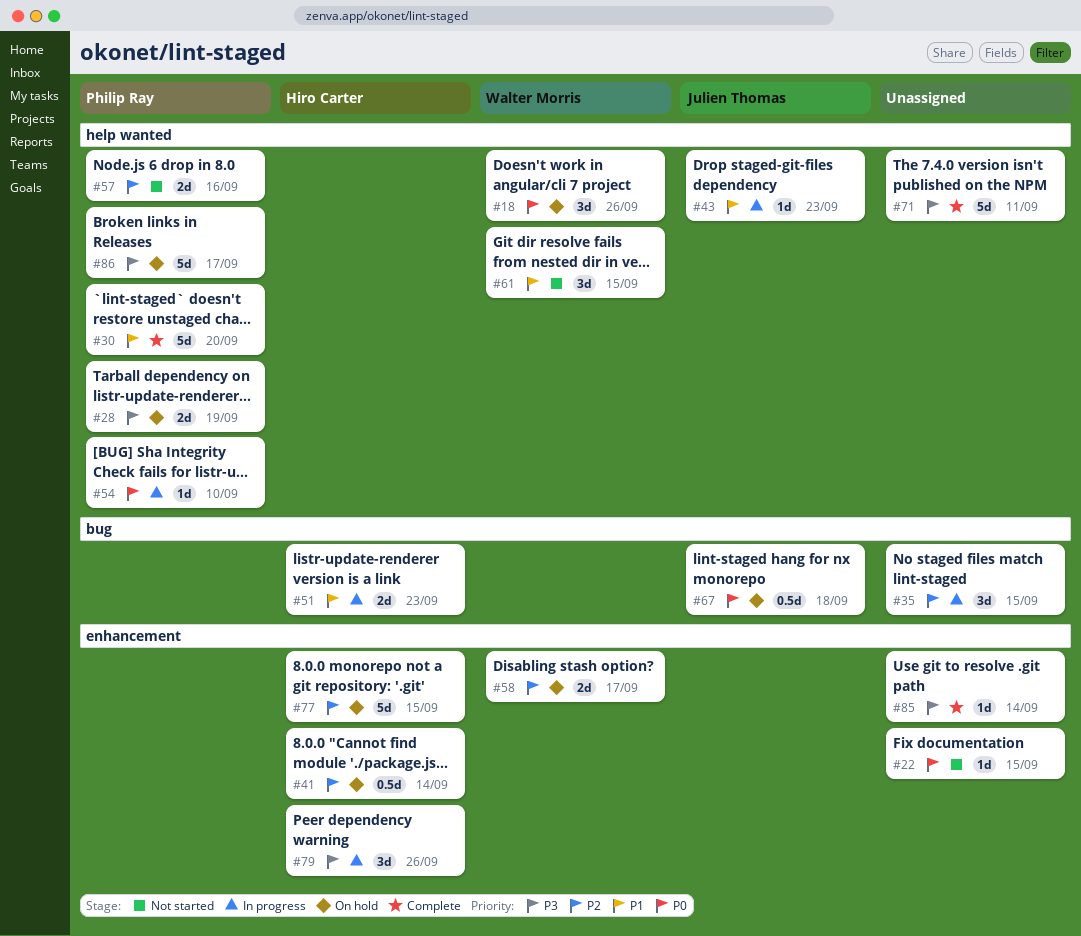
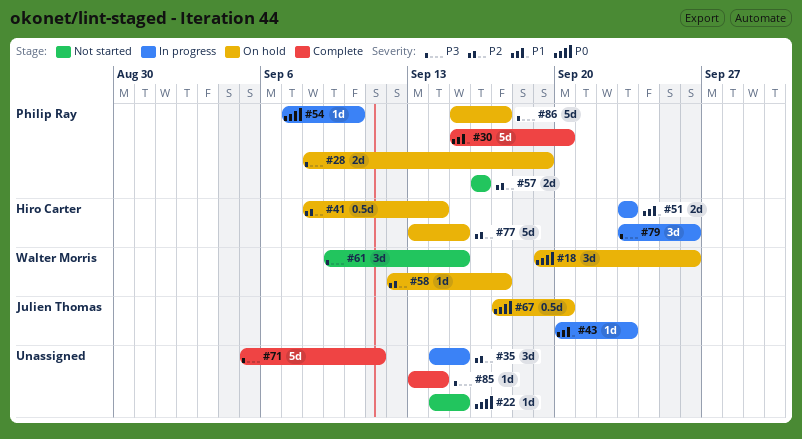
#58, estimate: 2d -> 1d
#61, priority: P1 -> P3
#67, due: Sep 18 -> Sep 20

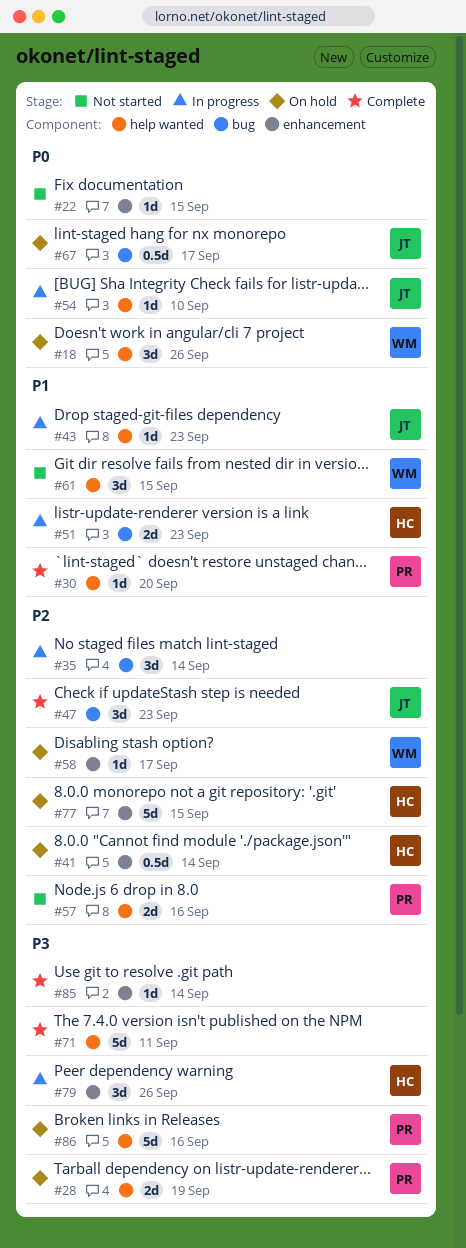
#30, estimate: 5d -> 1d
#35, due: Sep 15 -> Sep 14
#47: none -> present
#54, owner: Philip Ray -> Julien Thomas
#61, priority: P3 -> P1
#67, due: Sep 20 -> Sep 17
#86, due: Sep 17 -> Sep 16

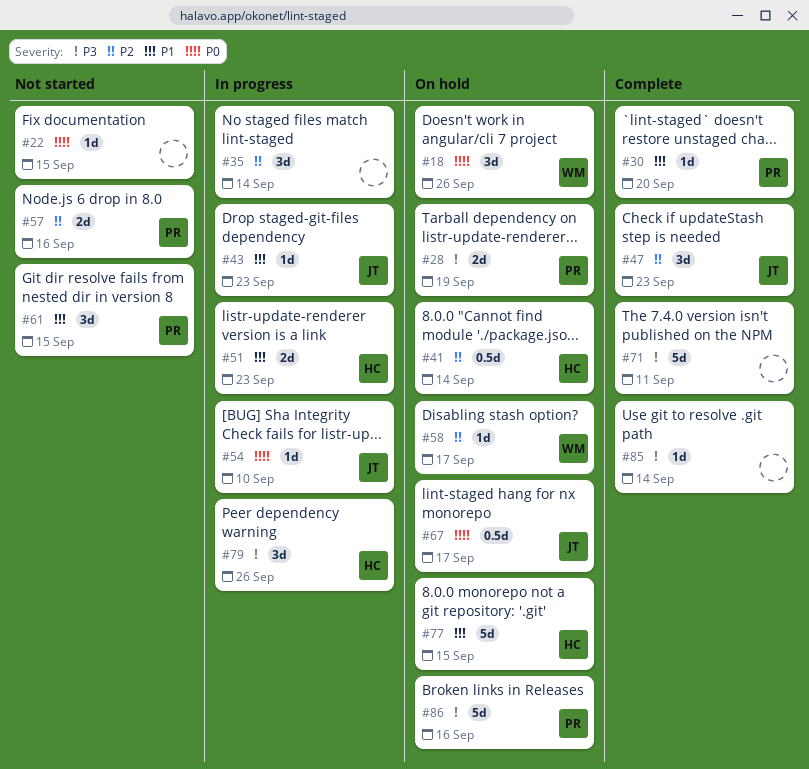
#61, owner: WM -> PR
#77, priority: P2 -> P1

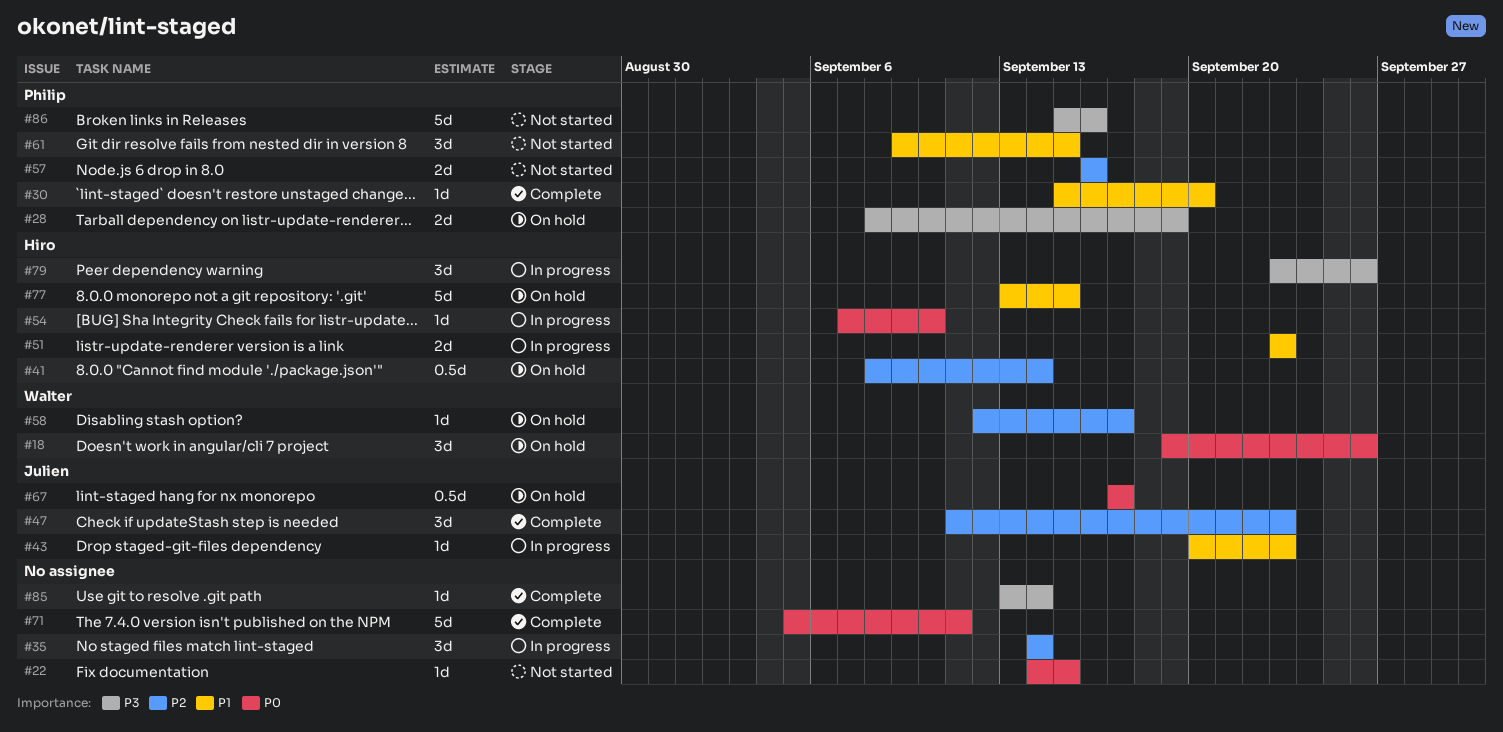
#54, owner: Julien -> Hiro
#71, priority: P3 -> P0
#86, status: On hold -> Not started

